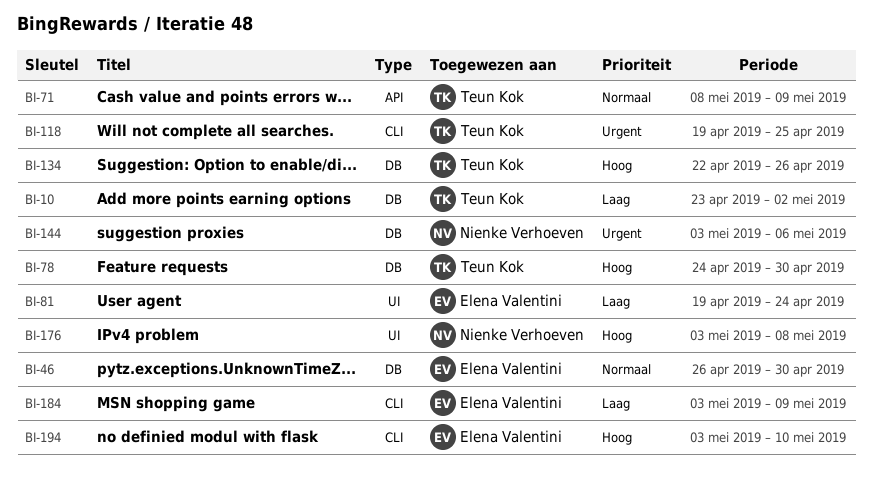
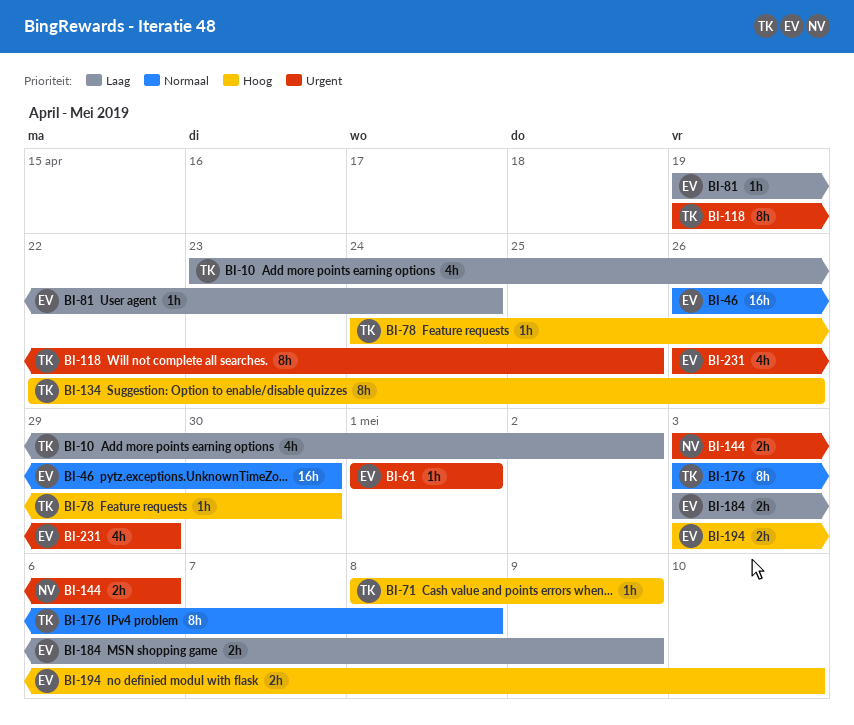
BI-61: none -> present
BI-71, priority: Normaal -> Hoog
BI-176, owner: Nienke Verhoeven -> Teun Kok
BI-176, priority: Hoog -> Normaal
BI-231: none -> present

